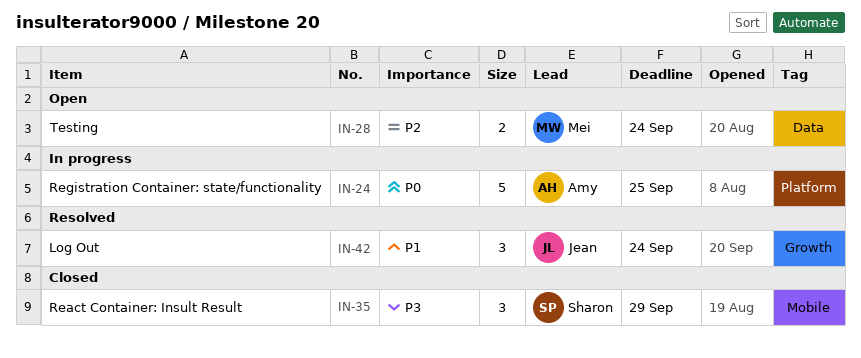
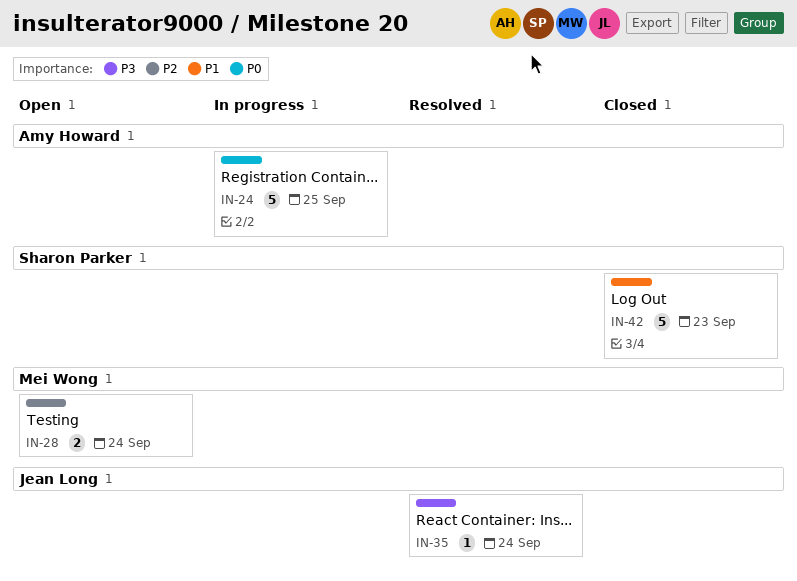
IN-35, status: Closed -> Resolved
IN-35, owner: Sharon Parker -> Jean Long
IN-35, estimate: 3 -> 1
IN-35, due: Sep 29 -> Sep 24
IN-42, status: Resolved -> Closed
IN-42, owner: Jean Long -> Sharon Parker
IN-42, estimate: 3 -> 5
IN-42, due: Sep 24 -> Sep 23

